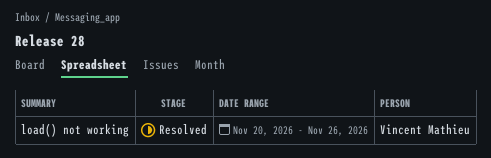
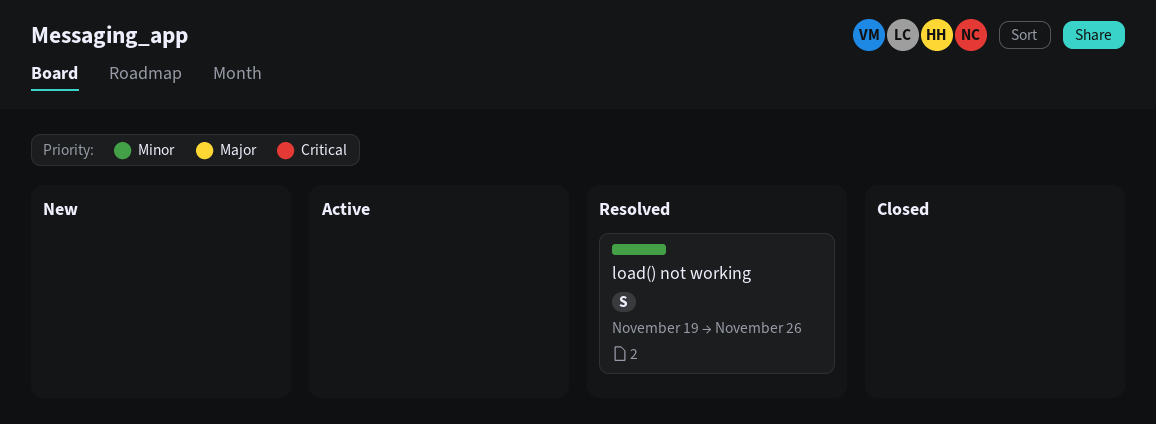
load() not working, start: Nov 20 -> Nov 19

